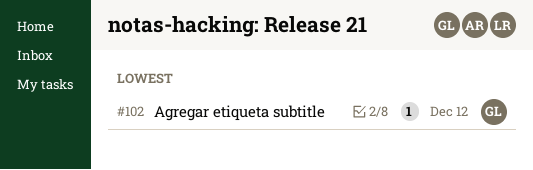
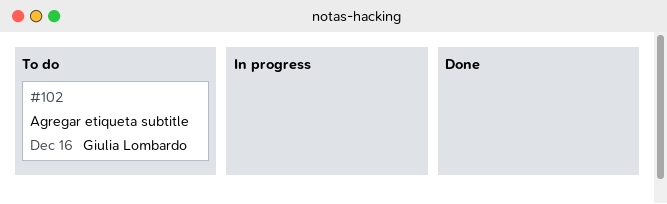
#102, due: Dec 12 -> Dec 16

